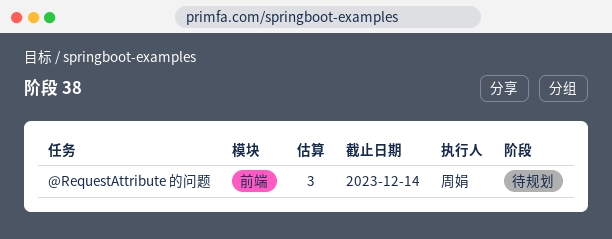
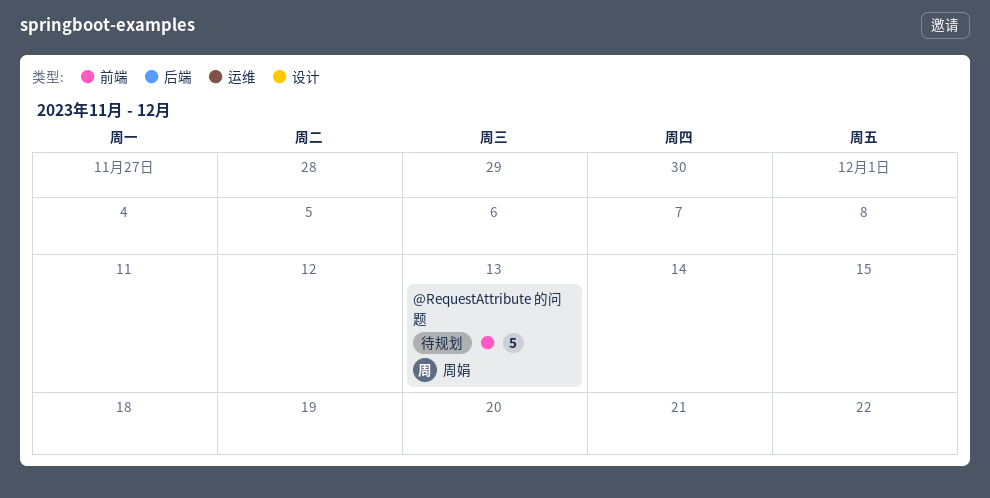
@RequestAttribute 的问题, estimate: 3 -> 5
@RequestAttribute 的问题, due: Dec 14 -> Dec 13

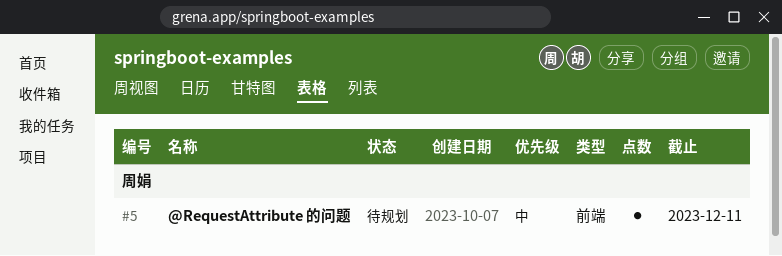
@RequestAttribute 的问题, estimate: 5 -> 1
@RequestAttribute 的问题, due: Dec 13 -> Dec 11

